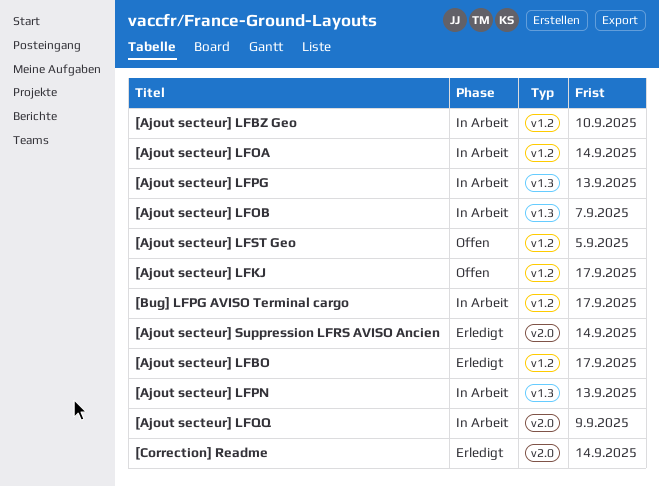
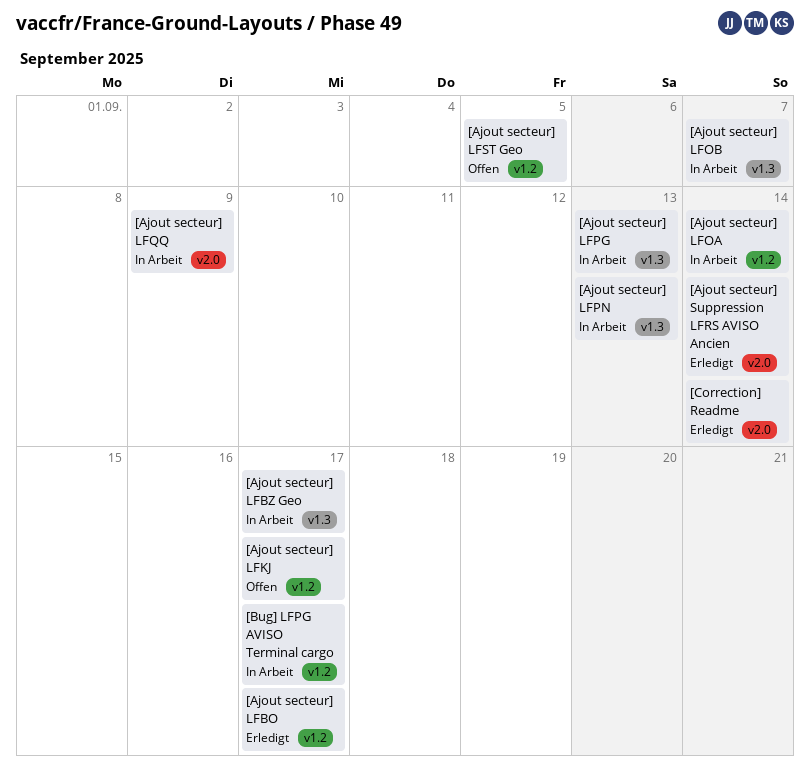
[Ajout secteur] LFBZ Geo, label: v1.2 -> v1.3
[Ajout secteur] LFBZ Geo, due: Sep 10 -> Sep 17

